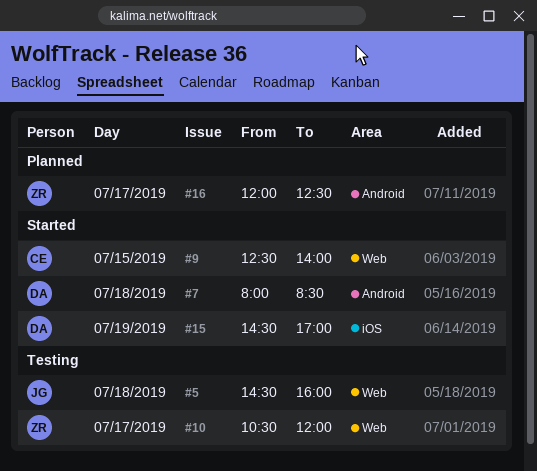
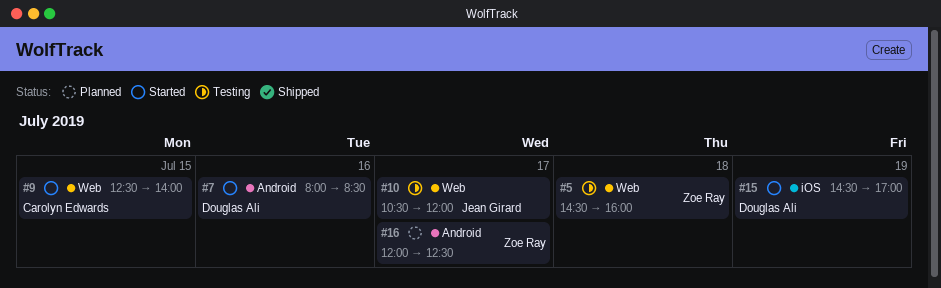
#5, owner: Jean Girard -> Zoe Ray
#7, day: Jul 18 -> Jul 16
#10, owner: Zoe Ray -> Jean Girard

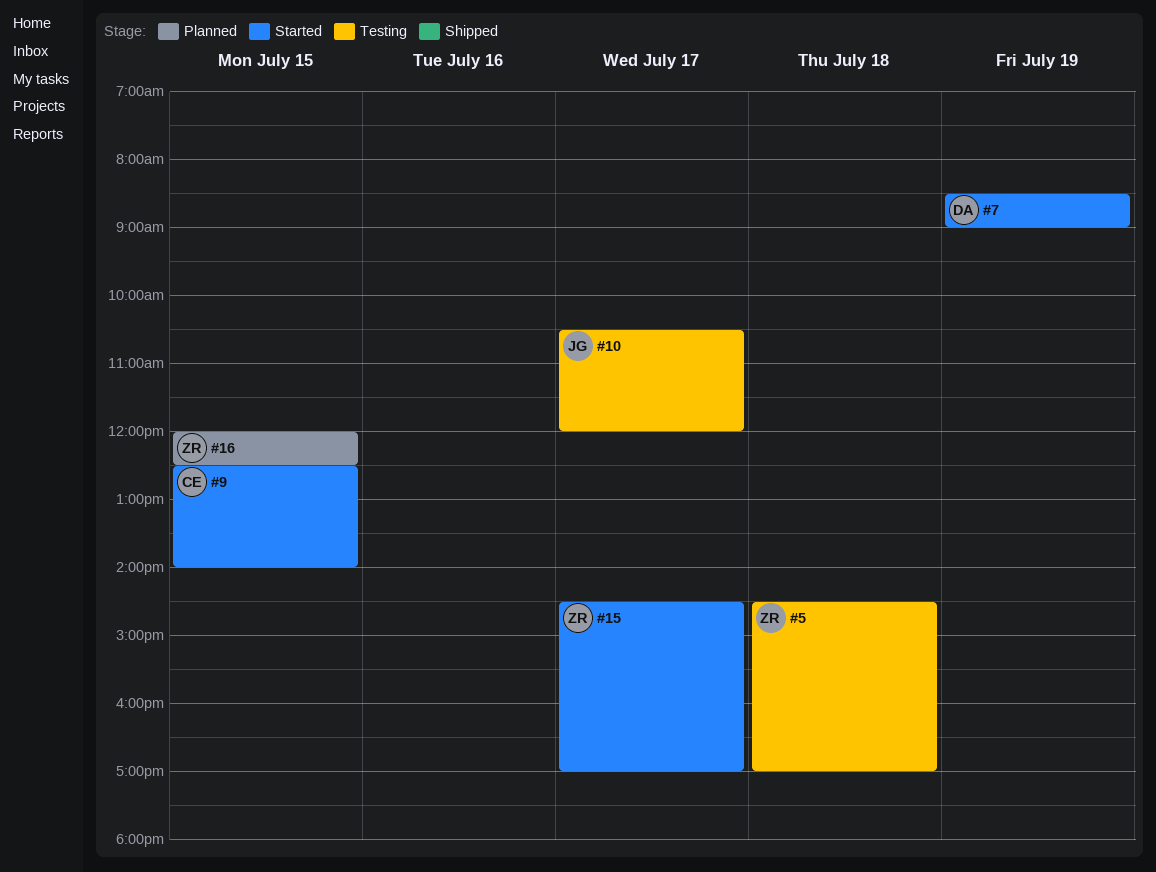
#5, ends: 16:00 -> 17:00
#7, day: Jul 16 -> Jul 19
#7, begins: 08:00 -> 08:30
#7, ends: 08:30 -> 09:00
#15, owner: Douglas Ali -> Zoe Ray
#15, day: Jul 19 -> Jul 17
#16, day: Jul 17 -> Jul 15

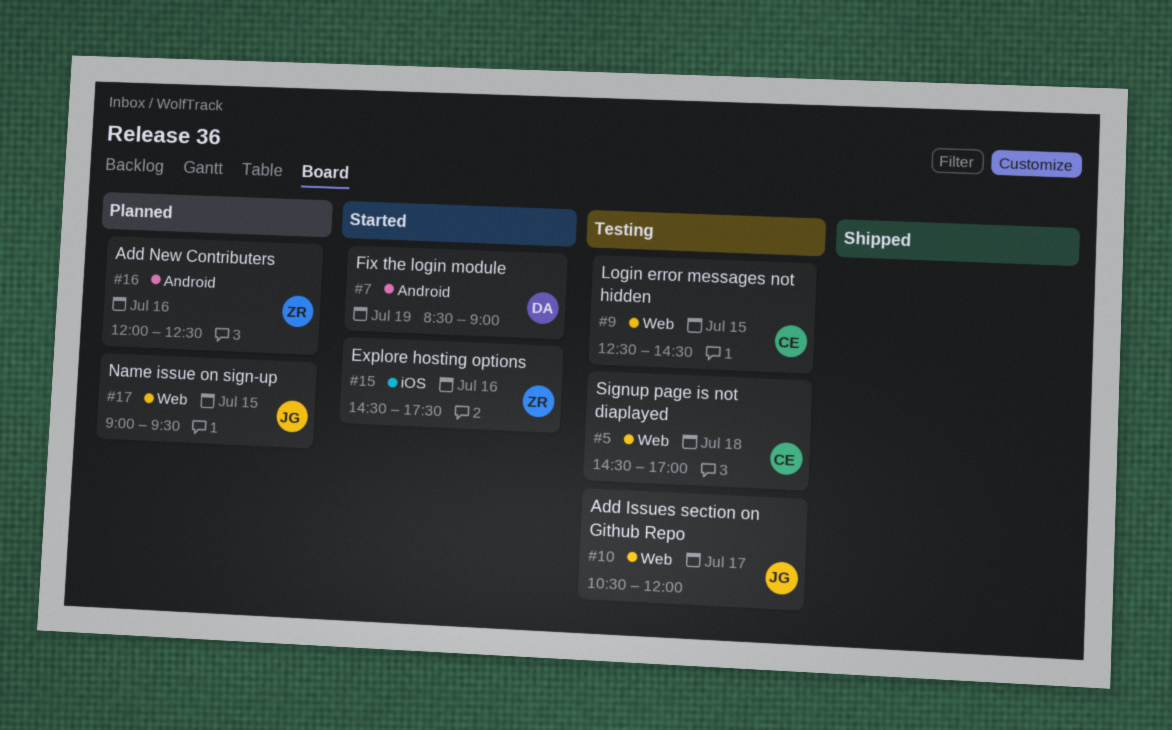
#5, owner: ZR -> CE
#9, status: Started -> Testing
#9, ends: 14:00 -> 14:30
#15, day: Jul 17 -> Jul 16
#15, ends: 17:00 -> 17:30
#16, day: Jul 15 -> Jul 16
#17: none -> present

